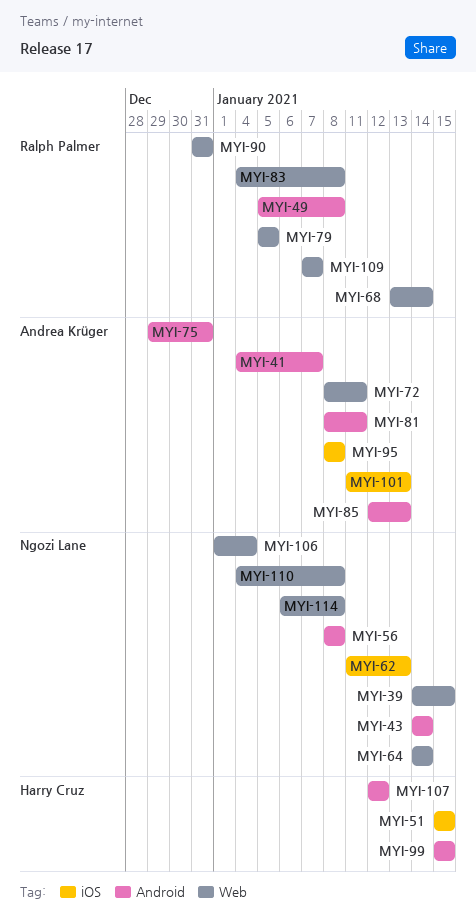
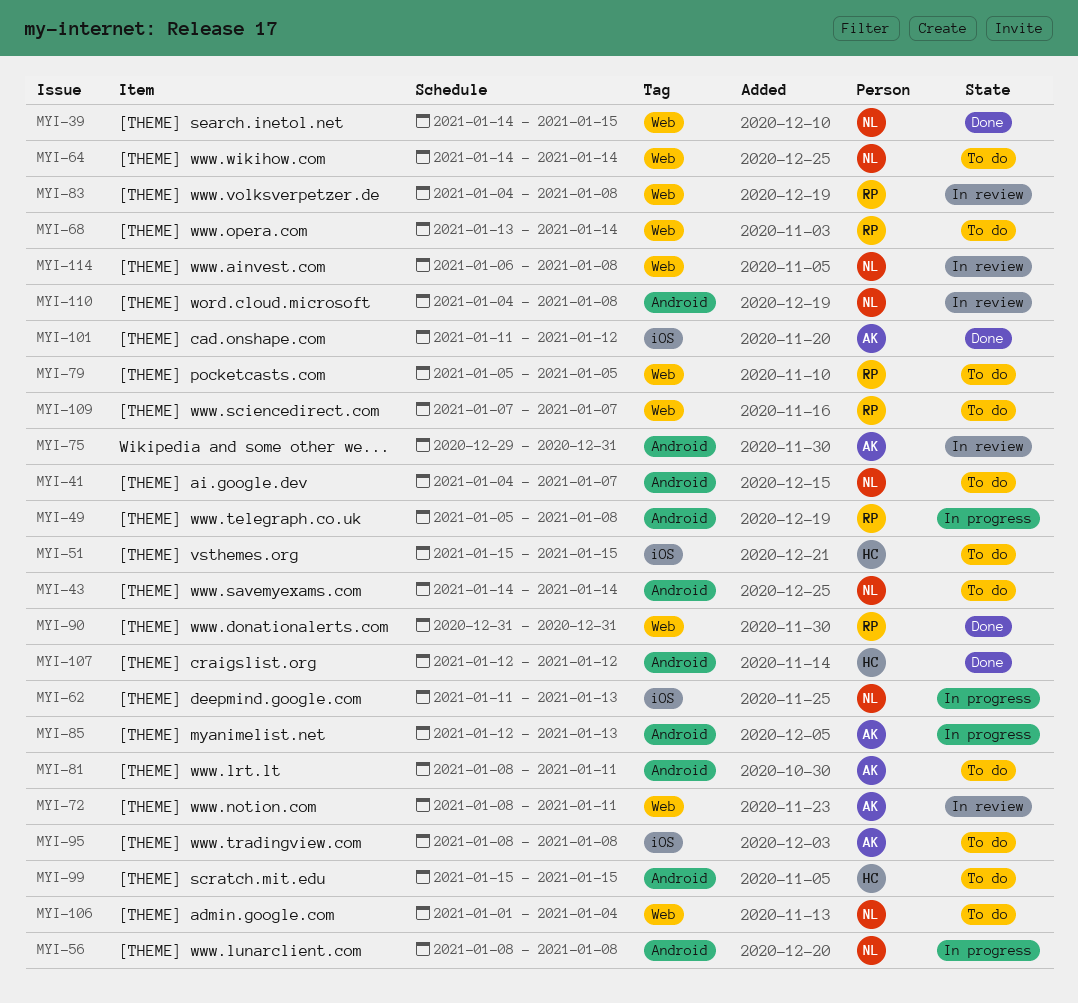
MYI-41, owner: Andrea Krüger -> Ngozi Lane
MYI-101, due: Jan 13 -> Jan 12
MYI-110, label: Web -> Android

